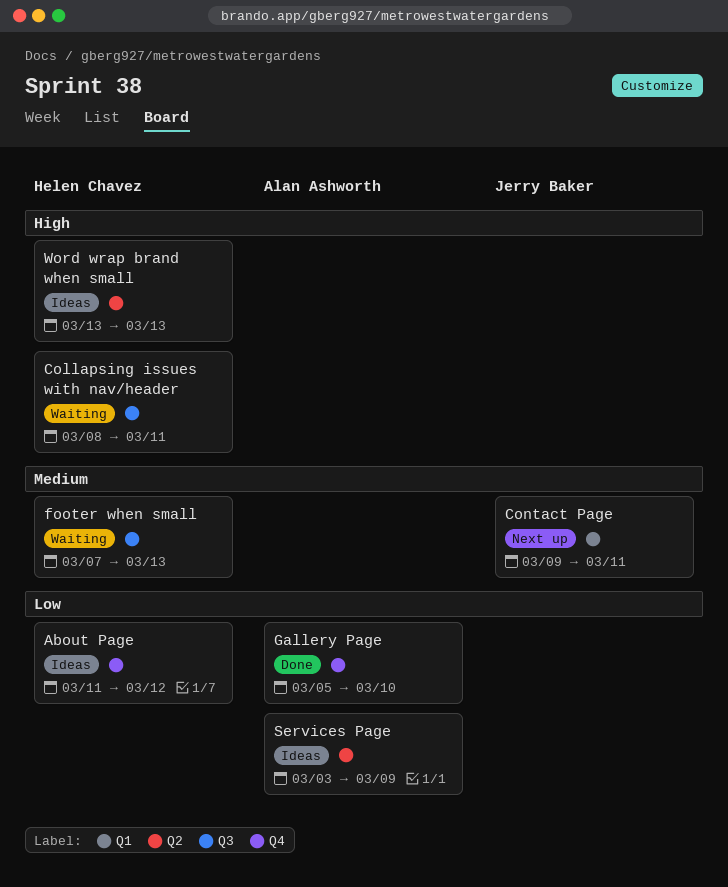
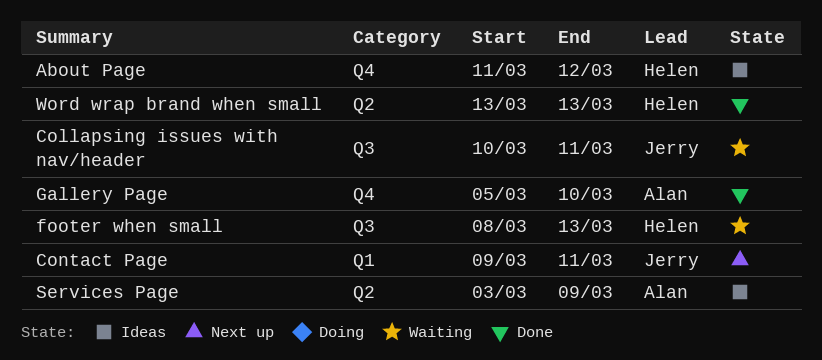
Collapsing issues with nav/header, owner: Helen Chavez -> Jerry Baker
Collapsing issues with nav/header, start: Mar 8 -> Mar 10
footer when small, start: Mar 7 -> Mar 8
Word wrap brand when small, status: Ideas -> Done

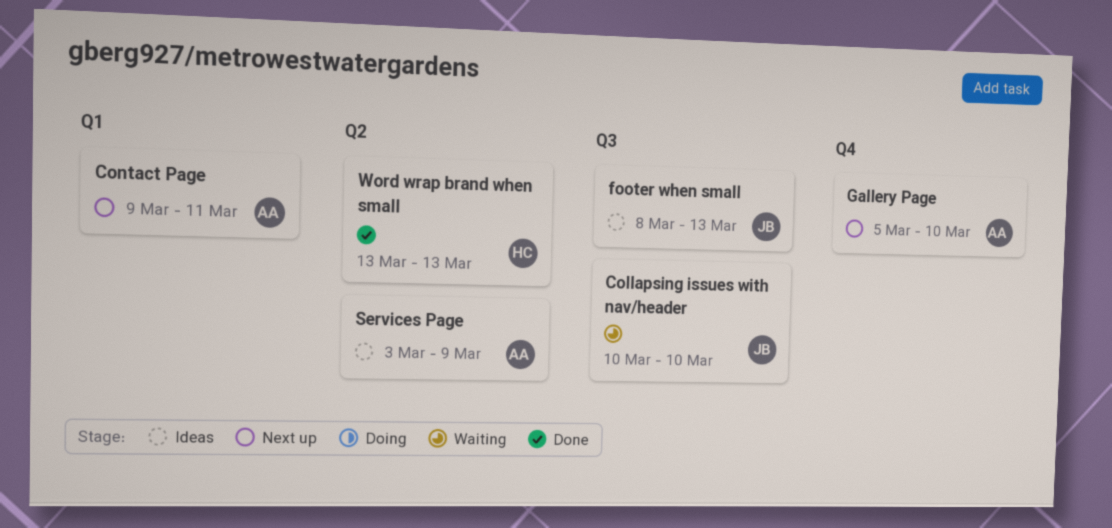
About Page: present -> none
Collapsing issues with nav/header, due: Mar 11 -> Mar 10
Contact Page, owner: Jerry -> Alan
footer when small, status: Waiting -> Ideas
footer when small, owner: Helen -> Jerry
Gallery Page, status: Done -> Next up

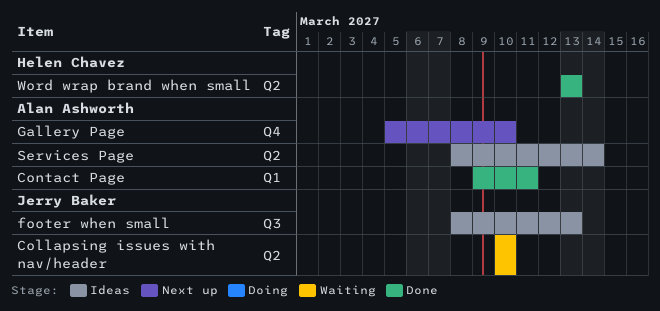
Collapsing issues with nav/header, label: Q3 -> Q2
Contact Page, status: Next up -> Done
Services Page, start: Mar 3 -> Mar 8
Services Page, due: Mar 9 -> Mar 14

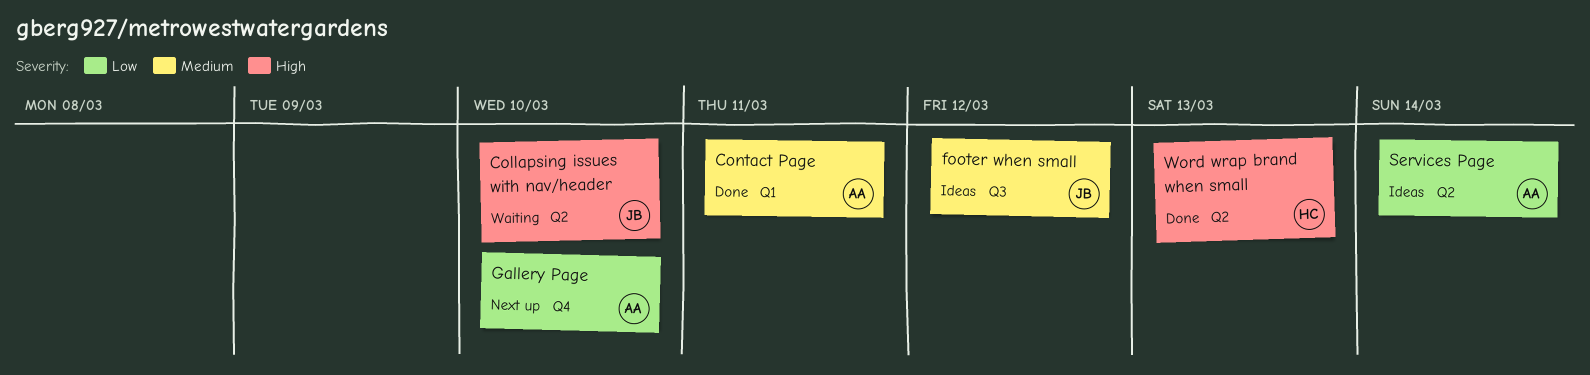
footer when small, due: Mar 13 -> Mar 12

